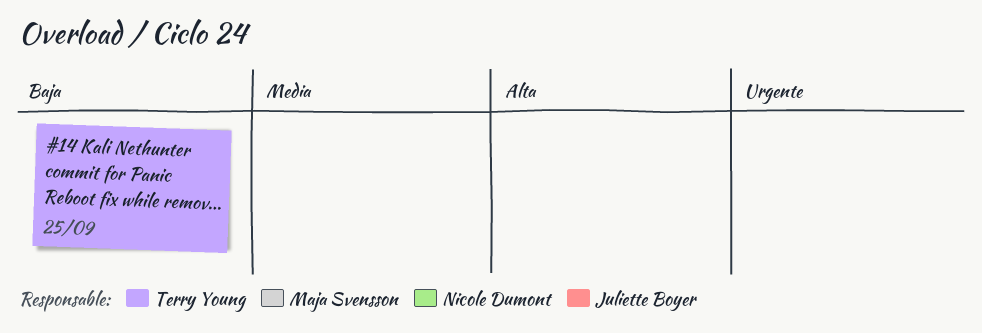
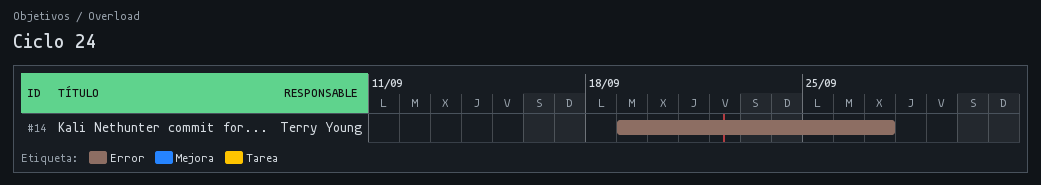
#14, due: Sep 25 -> Sep 27

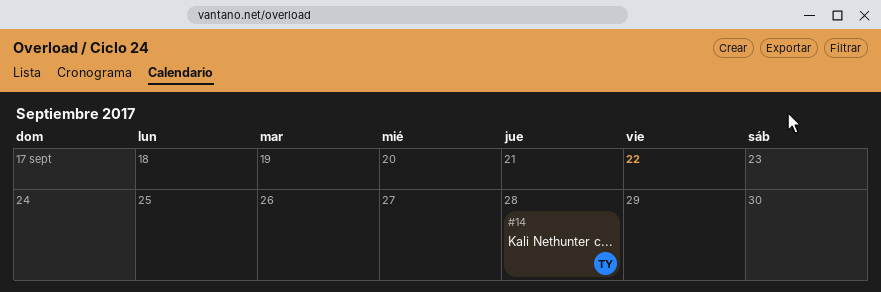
#14, due: Sep 27 -> Sep 28

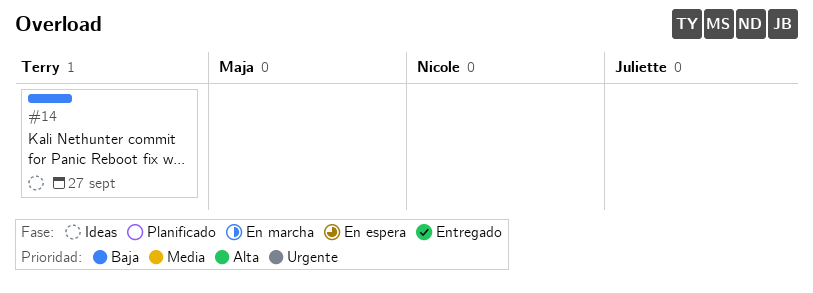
#14, due: Sep 28 -> Sep 27

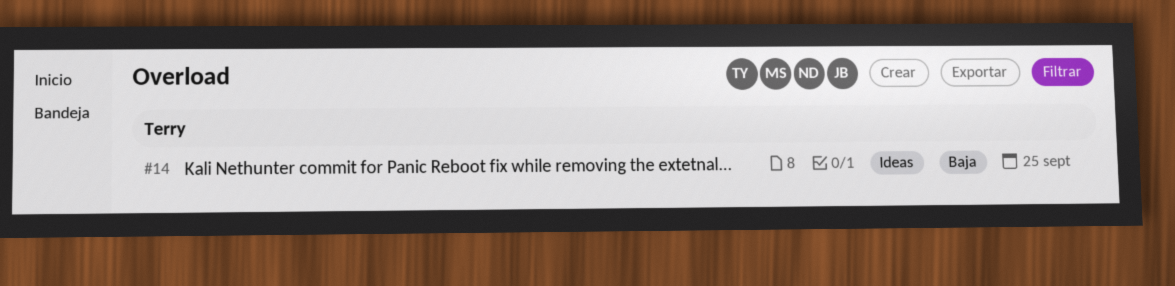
#14, due: Sep 27 -> Sep 25

